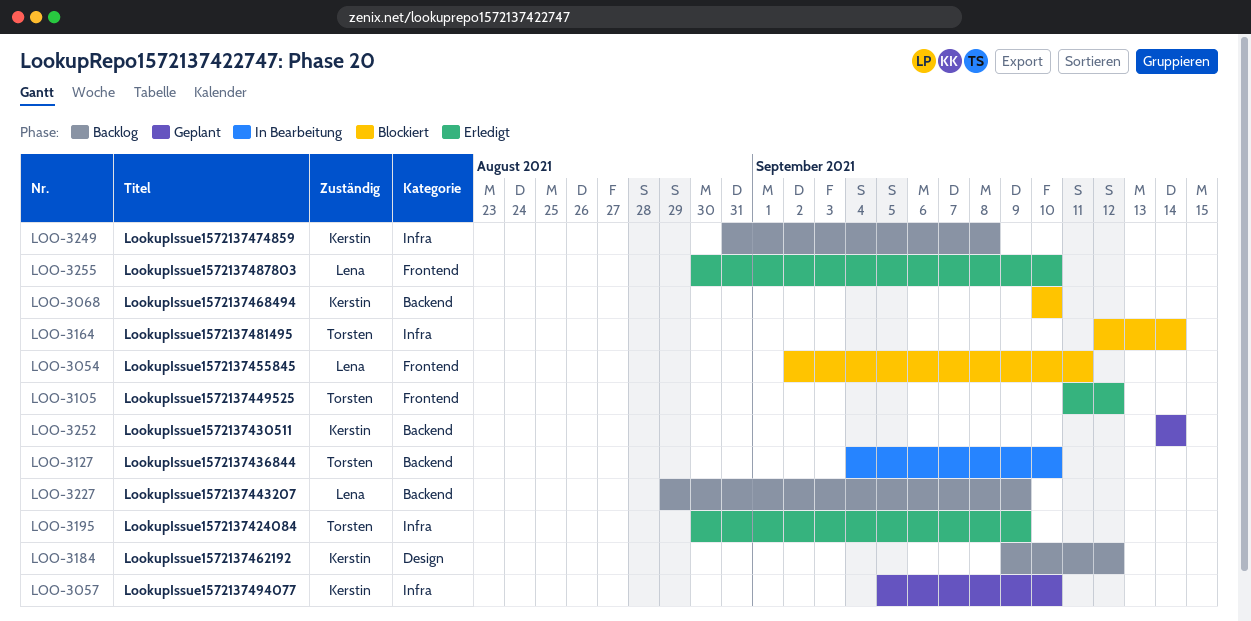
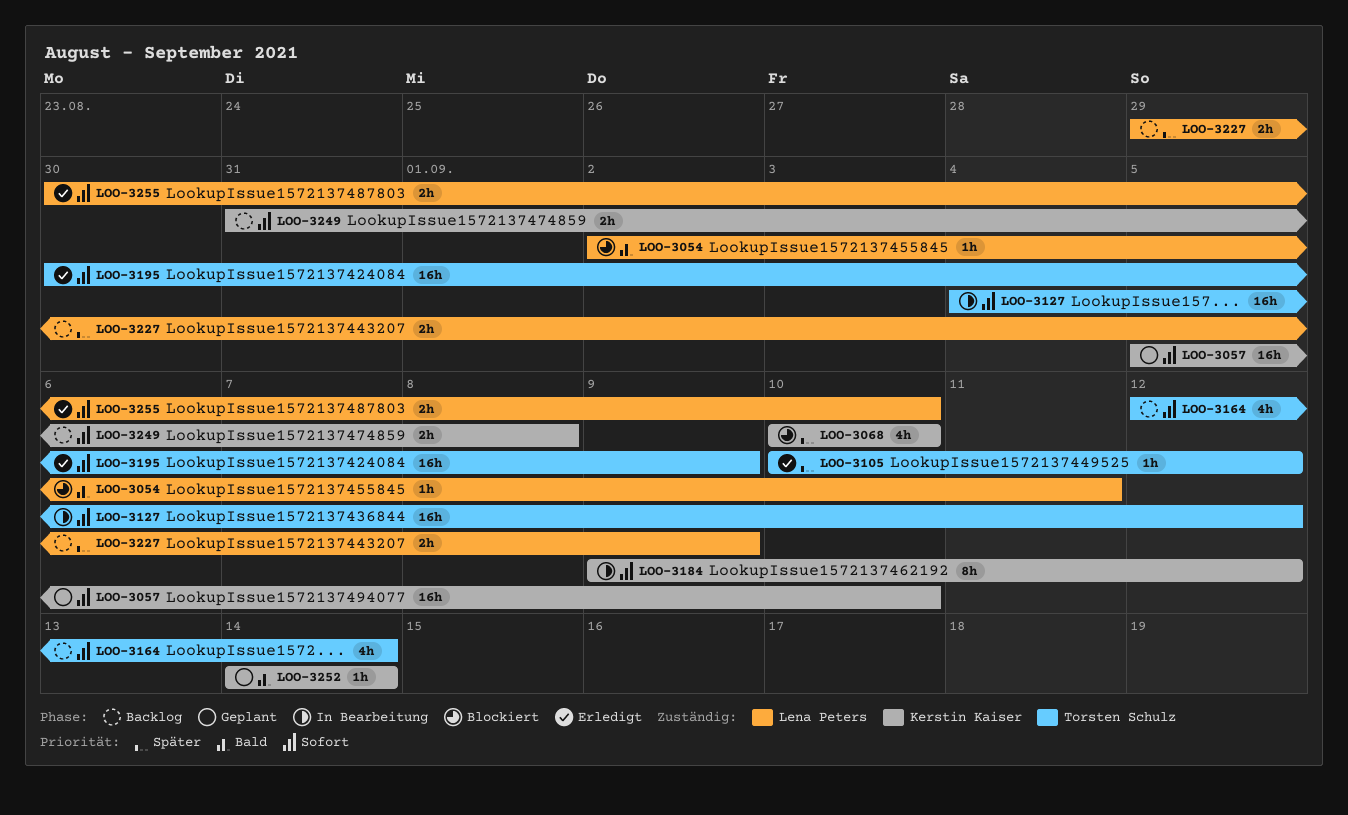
LOO-3105, start: Sep 11 -> Sep 10
LOO-3127, due: Sep 10 -> Sep 12
LOO-3164, status: Blockiert -> Backlog
LOO-3184, status: Backlog -> In Bearbeitung

